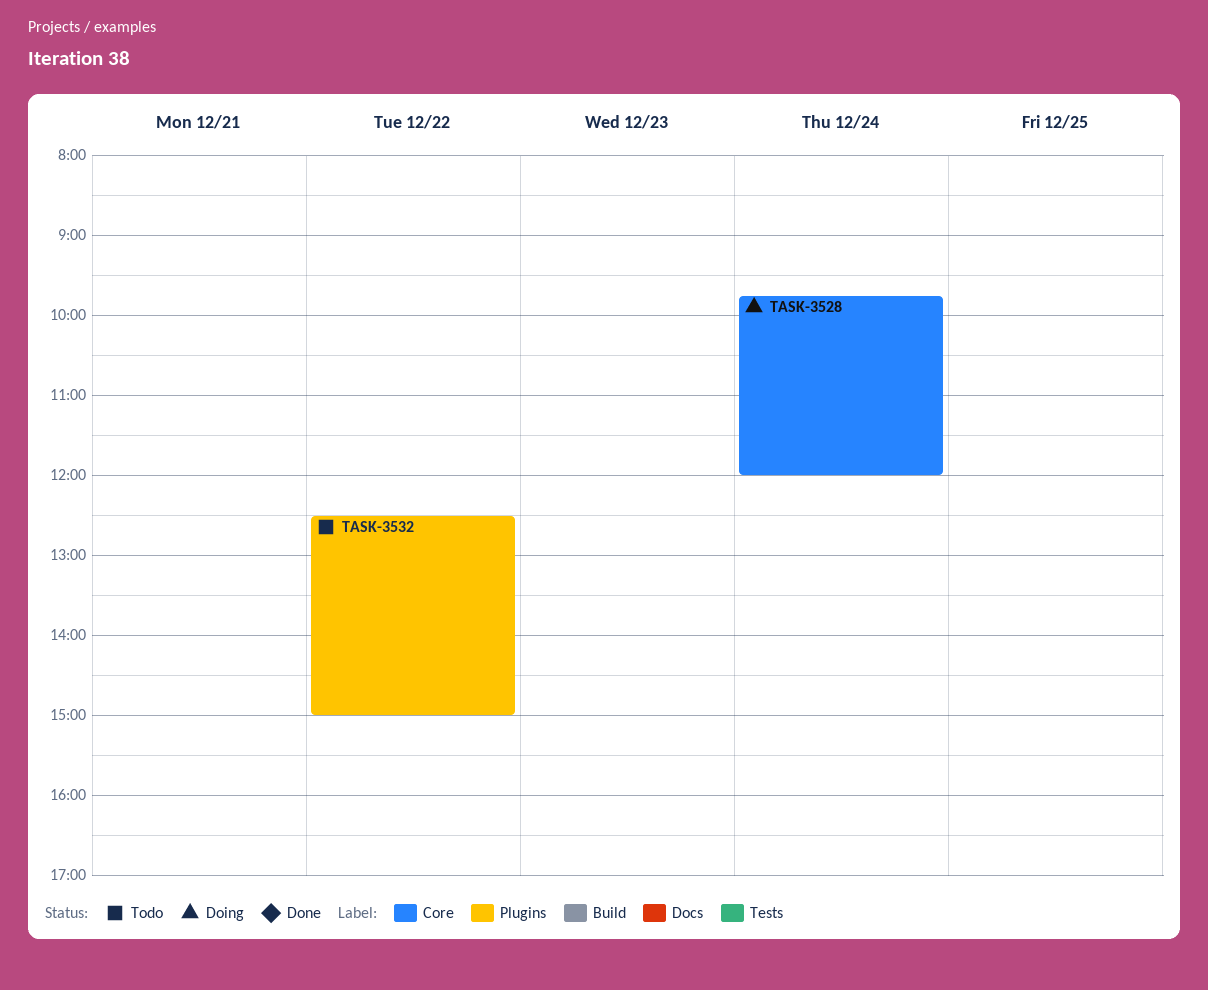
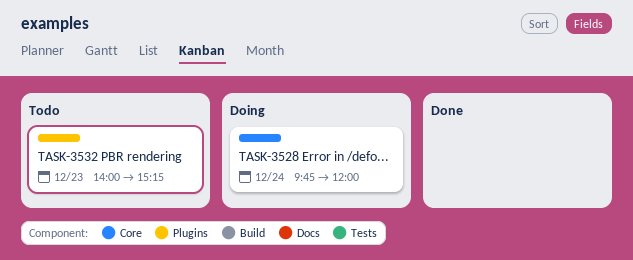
TASK-3532, day: Dec 22 -> Dec 23
TASK-3532, begins: 12:30 -> 14:00
TASK-3532, ends: 15:00 -> 15:15

